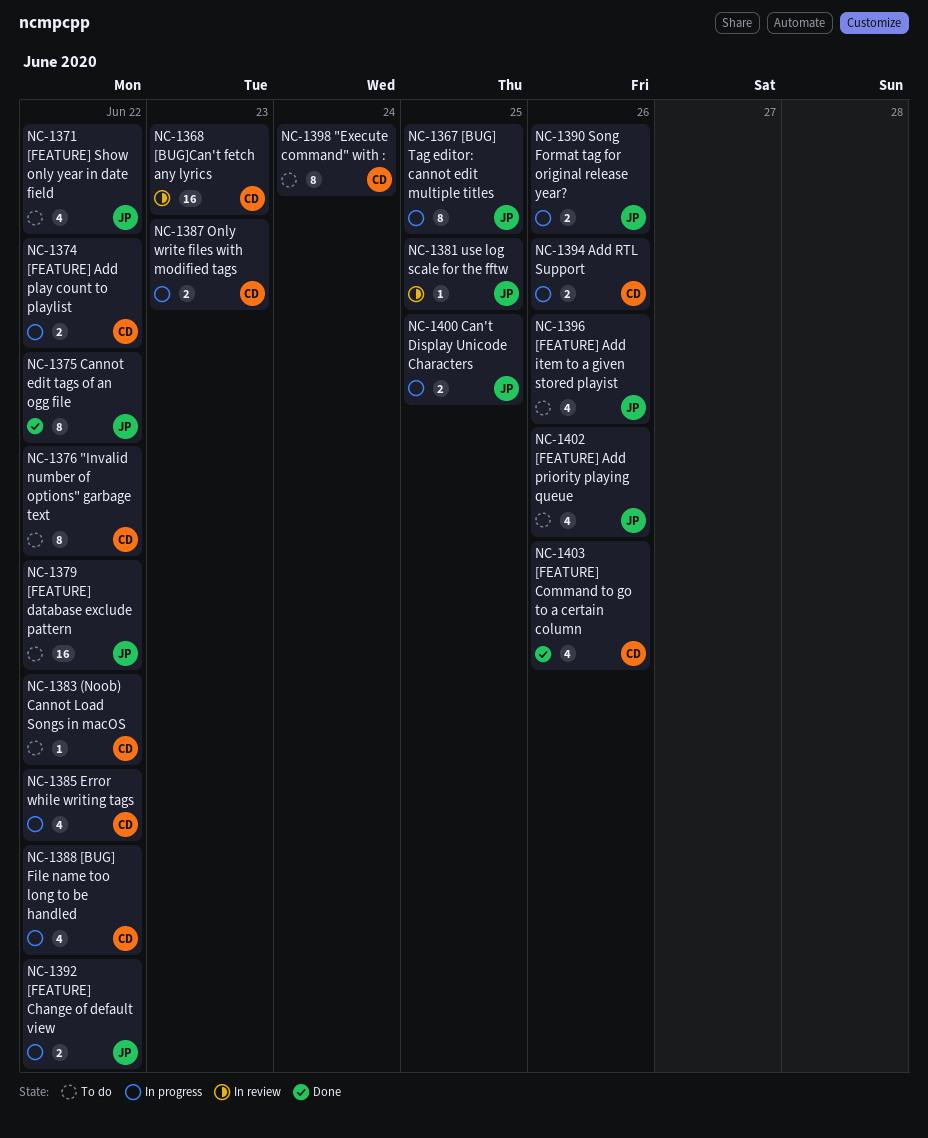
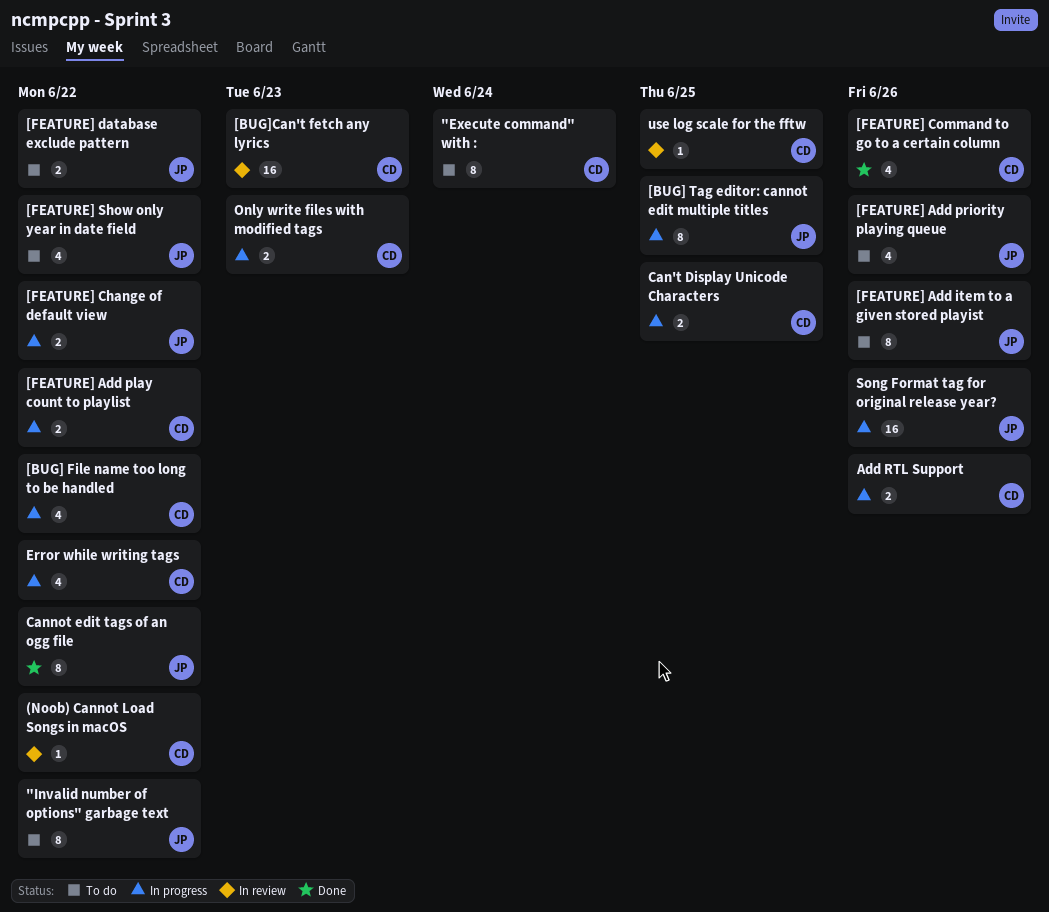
"Invalid number of options" garbage text, owner: CD -> JP
(Noob) Cannot Load Songs in macOS, status: To do -> In review
[FEATURE] Add item to a given stored playist, estimate: 4 -> 8
[FEATURE] database exclude pattern, estimate: 16 -> 2
Can't Display Unicode Characters, owner: JP -> CD
Song Format tag for original release year?, estimate: 2 -> 16
use log scale for the fftw, owner: JP -> CD

